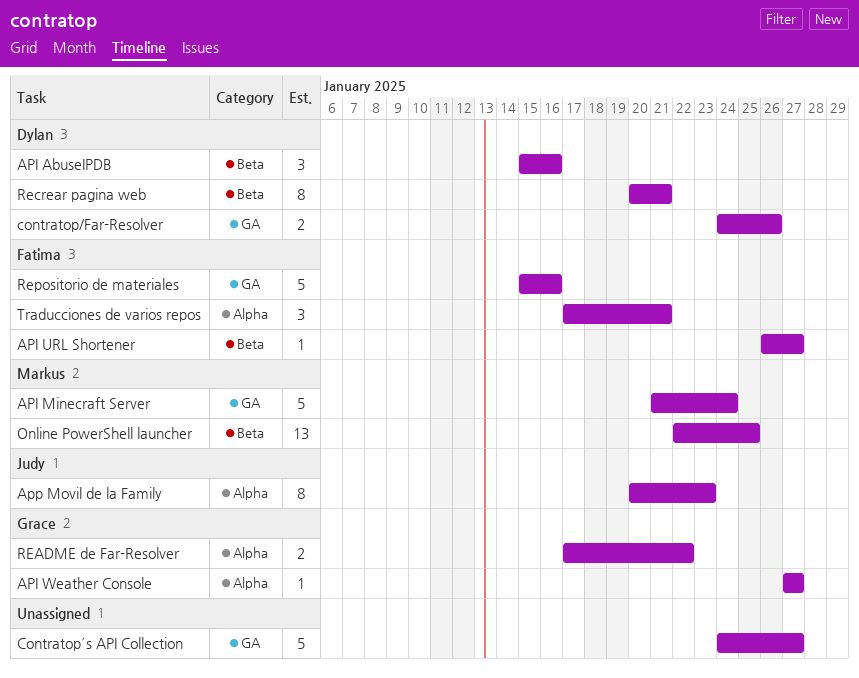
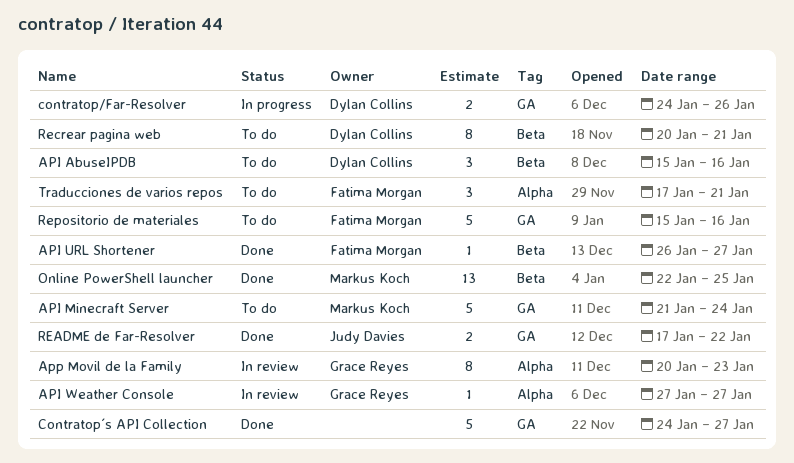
App Movil de la Family, owner: Judy Davies -> Grace Reyes
README de Far-Resolver, owner: Grace Reyes -> Judy Davies
README de Far-Resolver, label: Alpha -> GA

